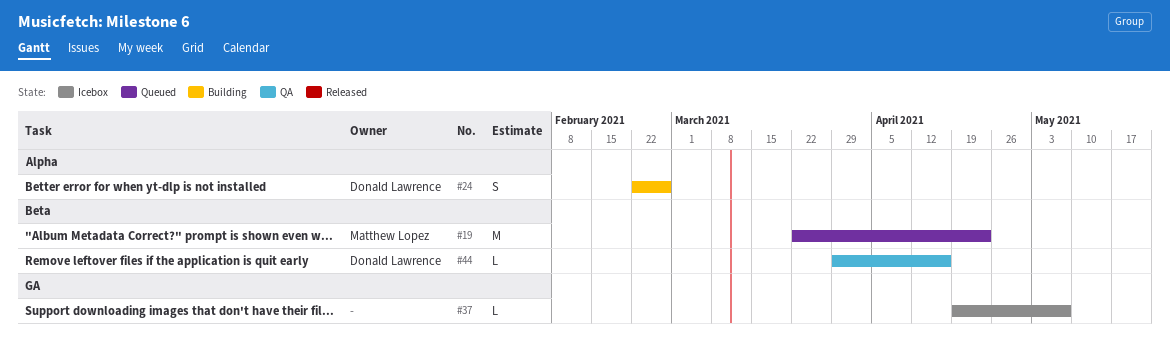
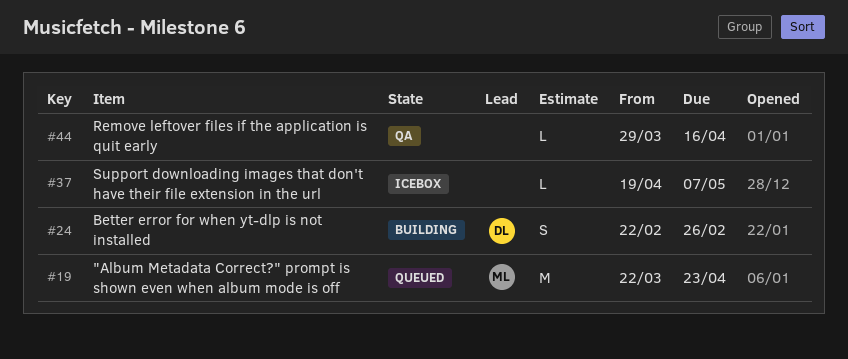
#44, owner: Donald Lawrence -> none

